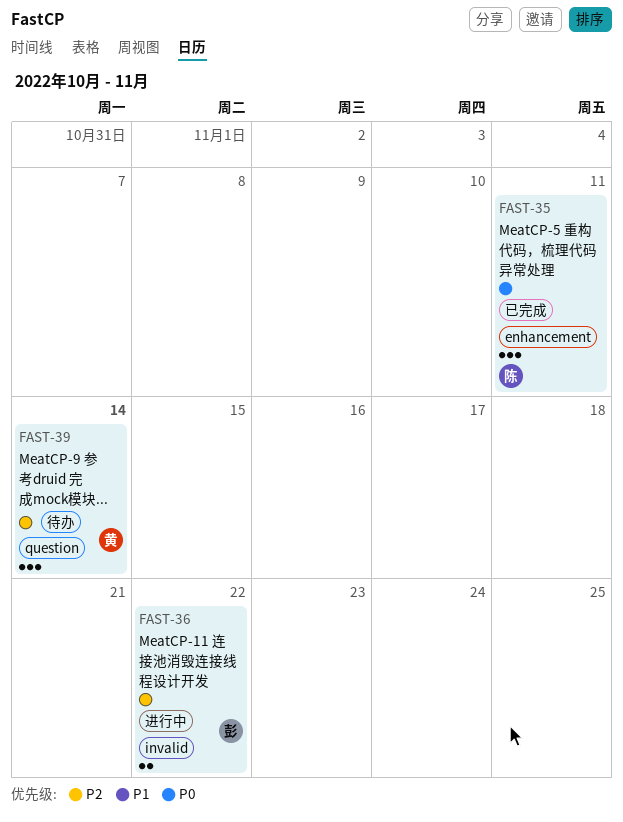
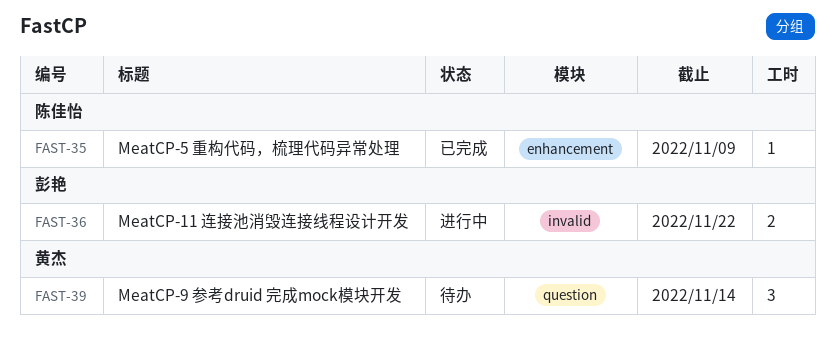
FAST-35, estimate: 3 -> 1
FAST-35, due: Nov 11 -> Nov 9

